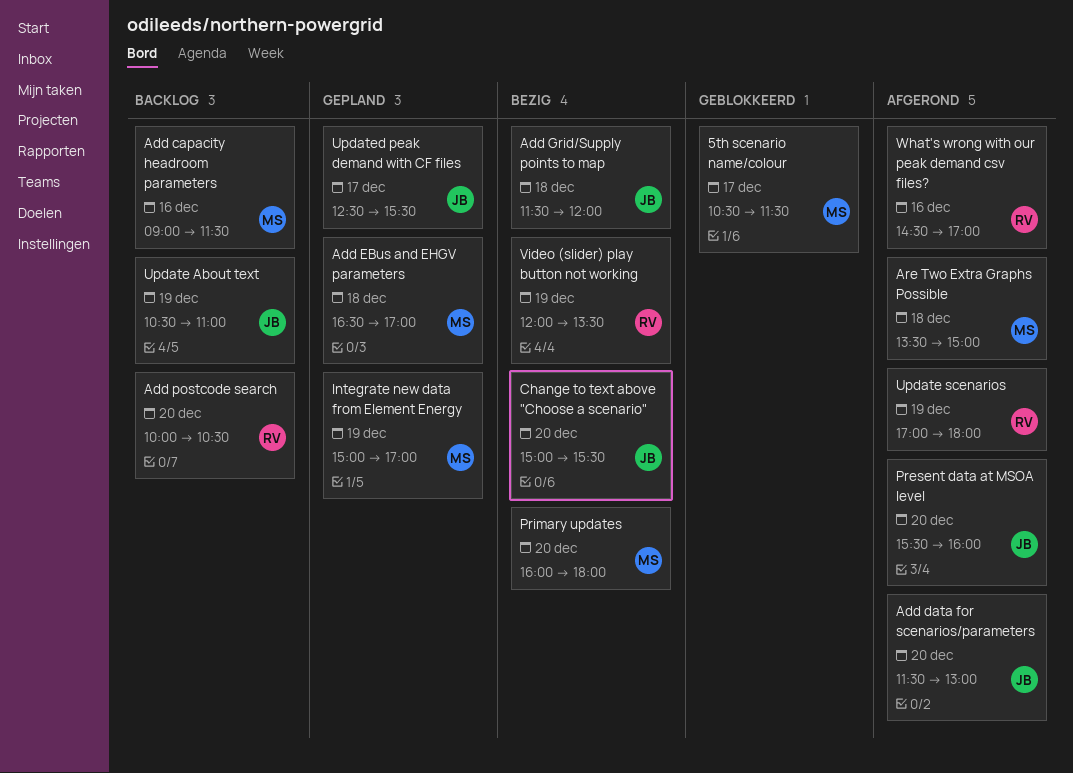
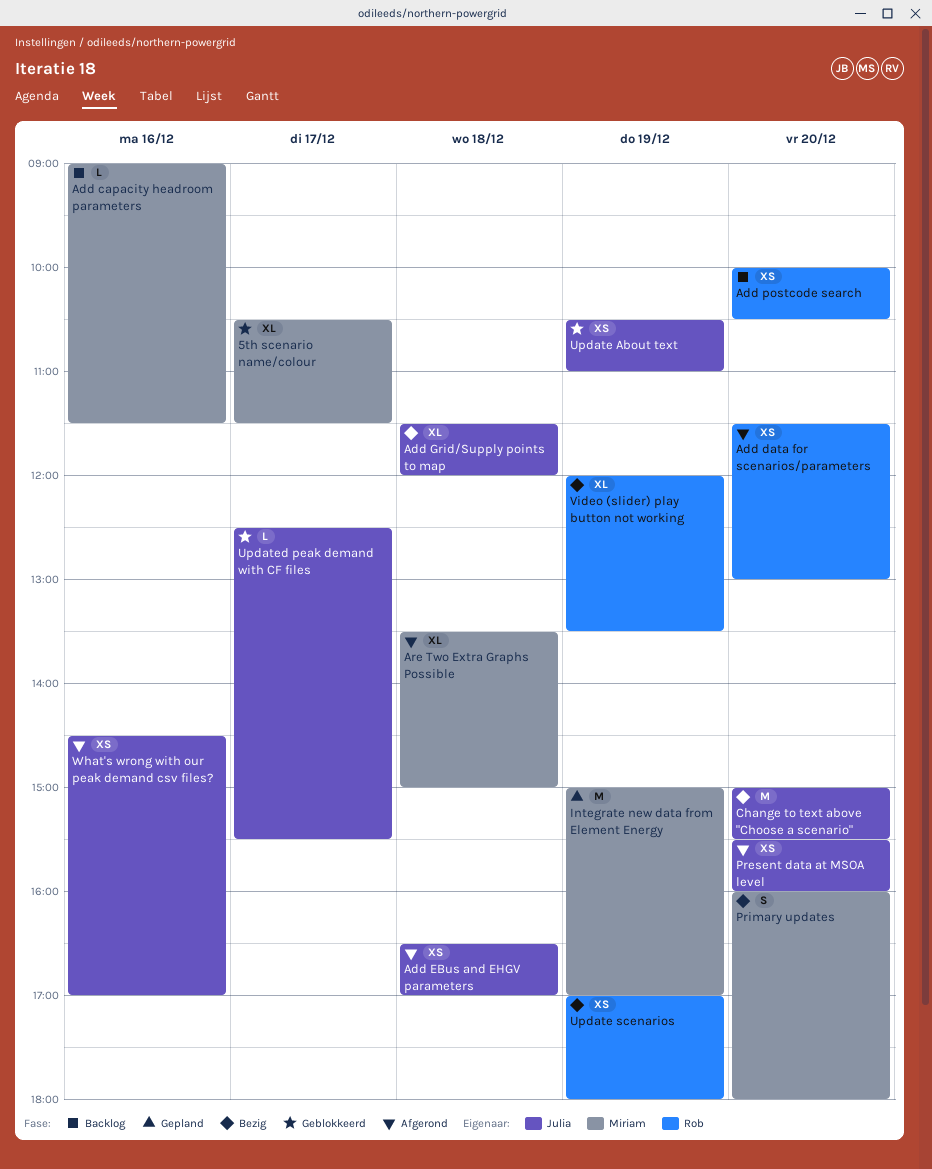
Add data for scenarios/parameters, owner: Julia -> Rob
Add EBus and EHGV parameters, status: Gepland -> Afgerond
Add EBus and EHGV parameters, owner: Miriam -> Julia
Update About text, status: Backlog -> Geblokkeerd
Update scenarios, status: Afgerond -> Bezig
Updated peak demand with CF files, status: Gepland -> Geblokkeerd
What's wrong with our peak demand csv files?, owner: Rob -> Julia

